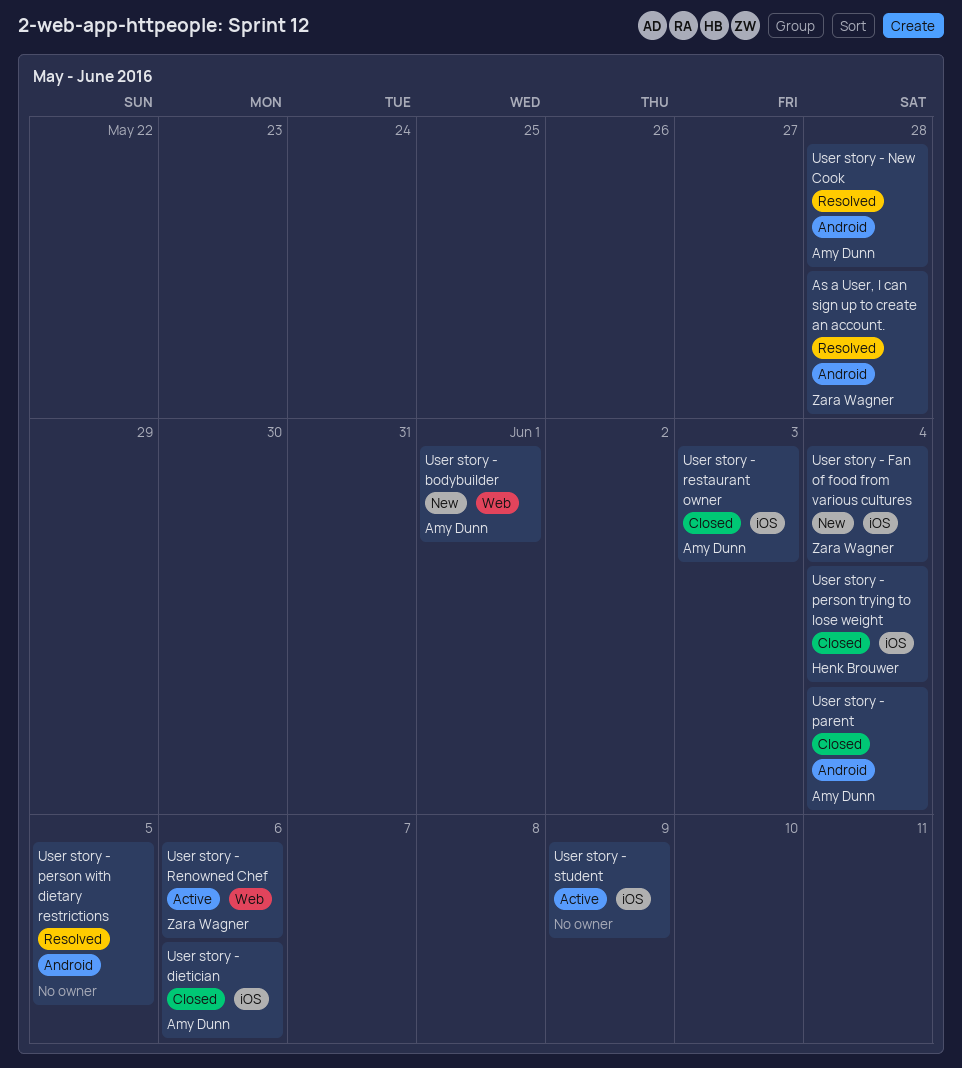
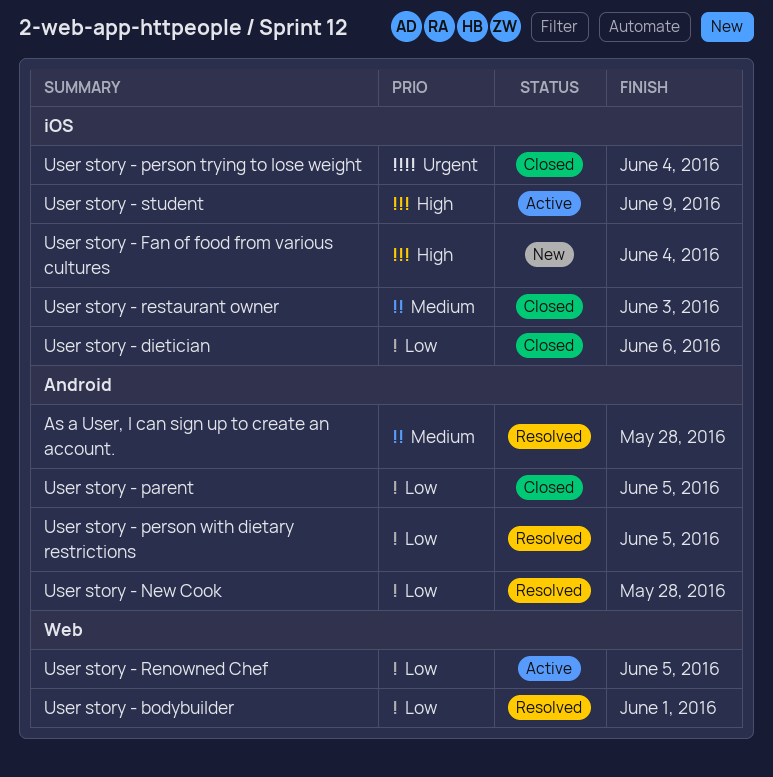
User story - bodybuilder, status: New -> Resolved
User story - parent, due: Jun 4 -> Jun 5
User story - Renowned Chef, due: Jun 6 -> Jun 5

